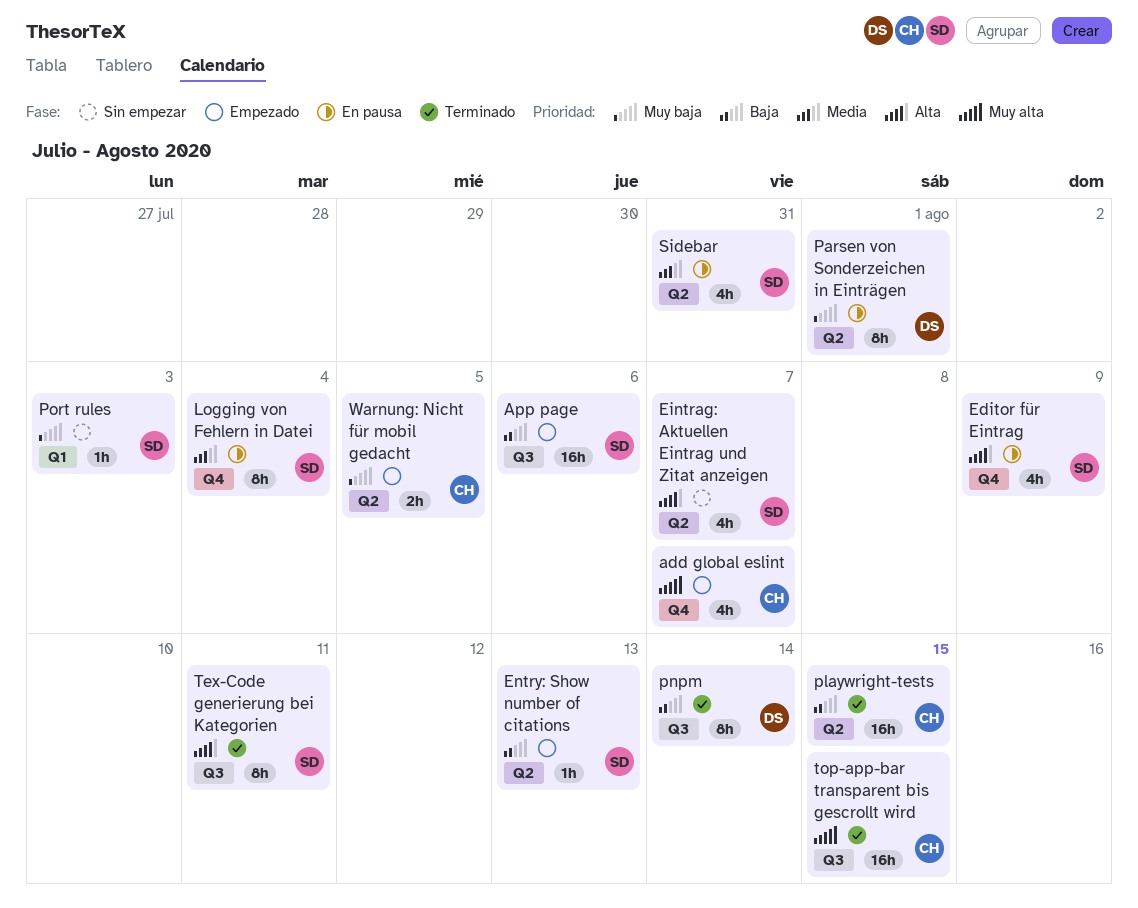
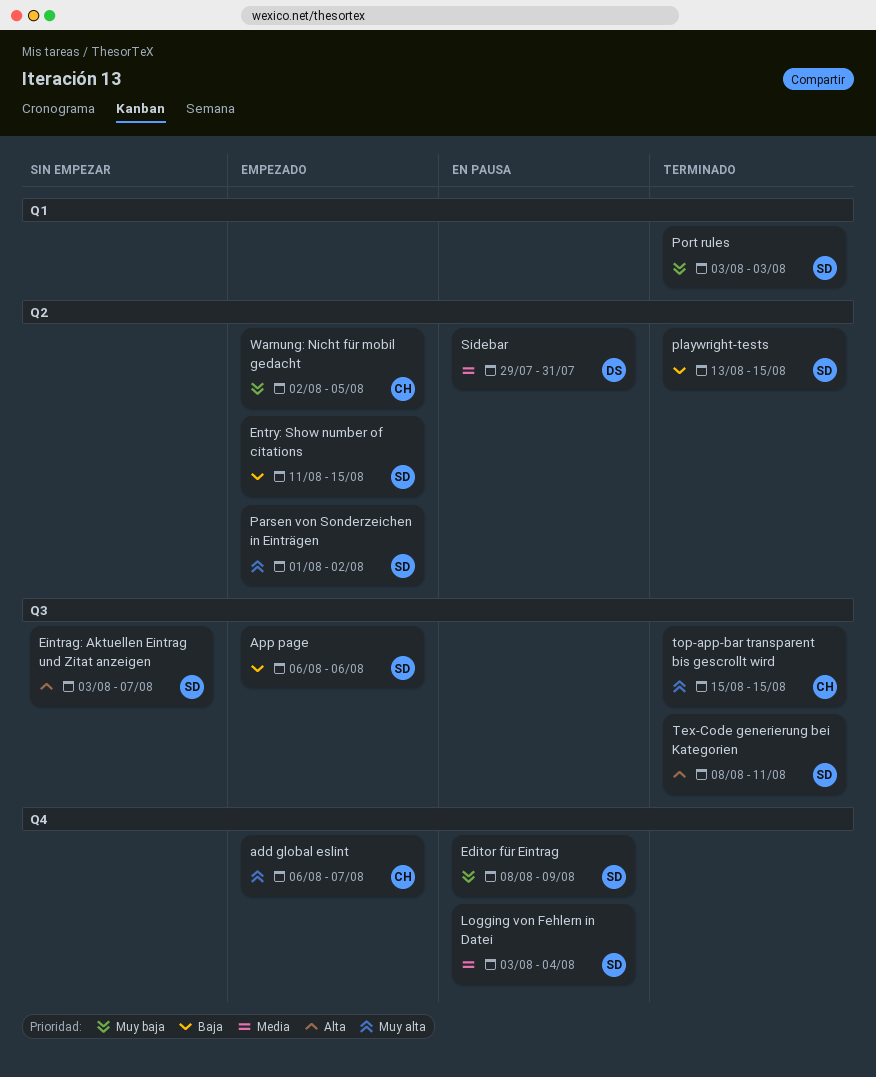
Editor für Eintrag, priority: Alta -> Muy baja
Eintrag: Aktuellen Eintrag und Zitat anzeigen, label: Q2 -> Q3
Entry: Show number of citations, due: Aug 13 -> Aug 15
Parsen von Sonderzeichen in Einträgen, status: En pausa -> Empezado
Parsen von Sonderzeichen in Einträgen, owner: DS -> SD
Parsen von Sonderzeichen in Einträgen, priority: Muy baja -> Muy alta
Parsen von Sonderzeichen in Einträgen, due: Aug 1 -> Aug 2
playwright-tests, owner: CH -> SD
pnpm: present -> none
Port rules, status: Sin empezar -> Terminado
Sidebar, owner: SD -> DS

